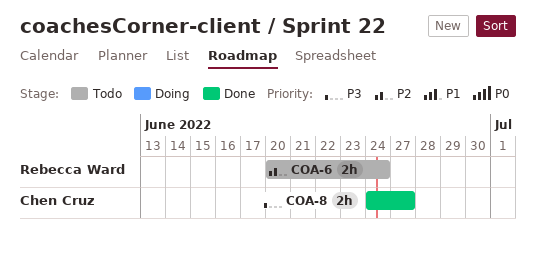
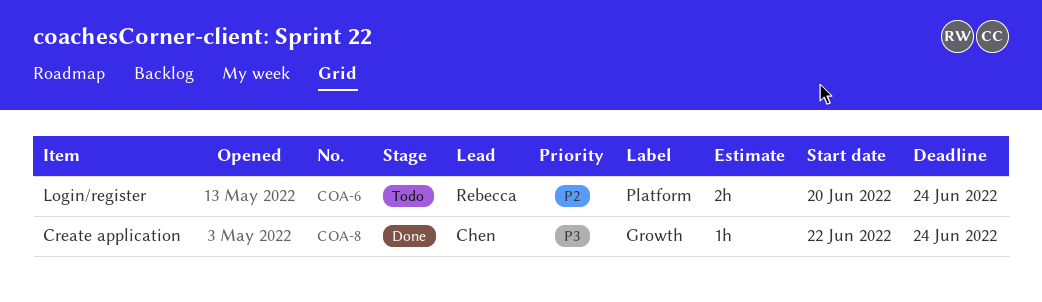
COA-8, estimate: 2h -> 1h
COA-8, start: Jun 24 -> Jun 22
COA-8, due: Jun 27 -> Jun 24

